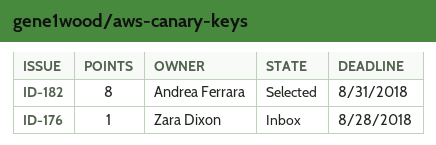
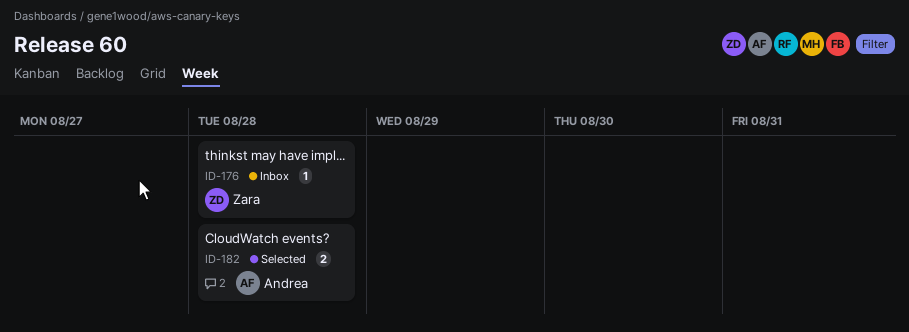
ID-182, estimate: 8 -> 2
ID-182, due: Aug 31 -> Aug 28

